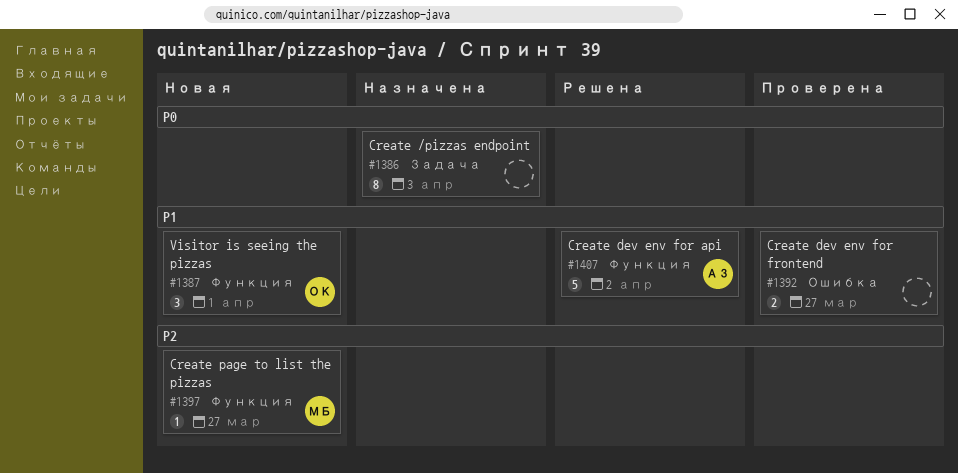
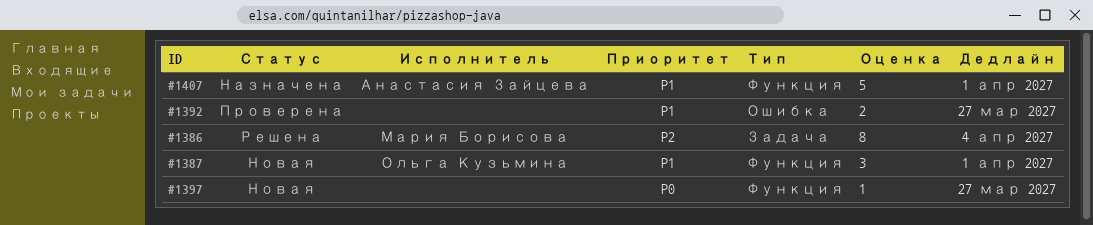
#1386, status: Назначена -> Решена
#1386, owner: none -> Мария Борисова
#1386, priority: P0 -> P2
#1386, due: Apr 3 -> Apr 4
#1397, owner: Мария Борисова -> none
#1397, priority: P2 -> P0
#1407, status: Решена -> Назначена
#1407, due: Apr 2 -> Apr 1

